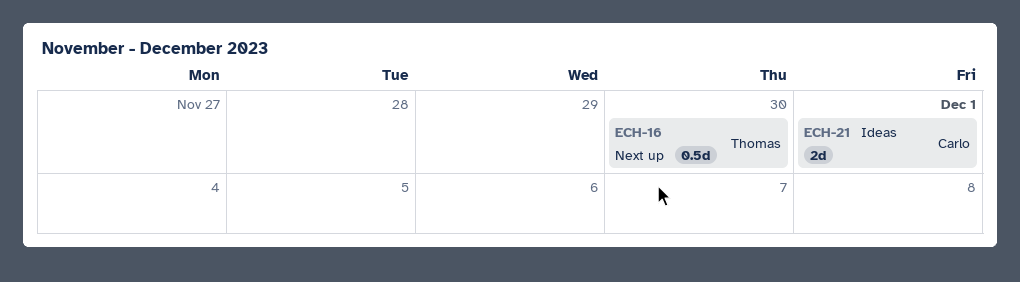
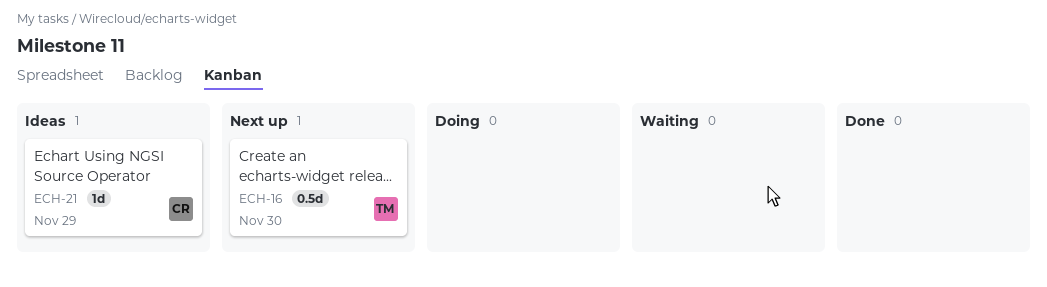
ECH-21, estimate: 2d -> 1d
ECH-21, due: Dec 1 -> Nov 29

